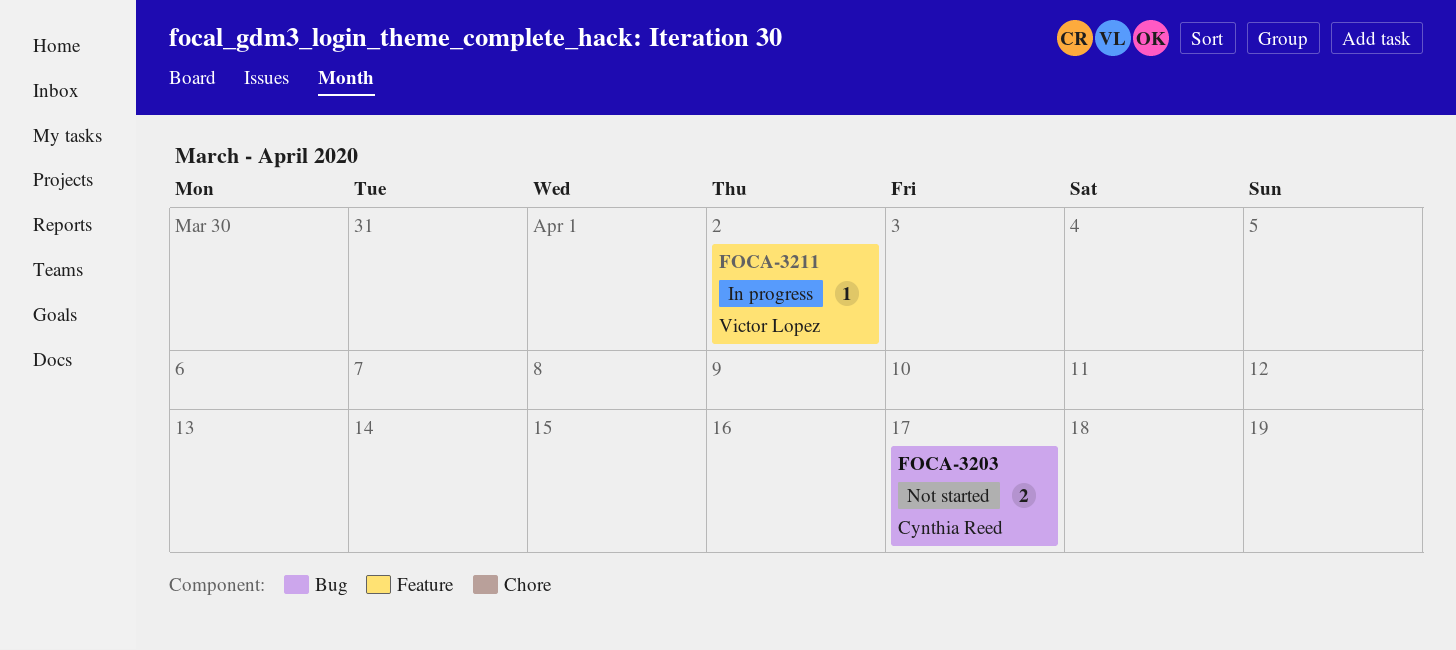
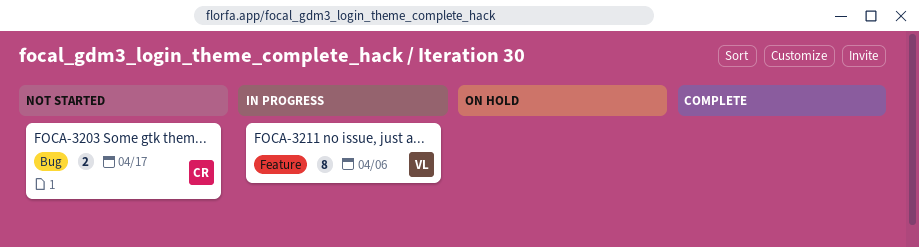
FOCA-3211, estimate: 1 -> 8
FOCA-3211, due: Apr 2 -> Apr 6

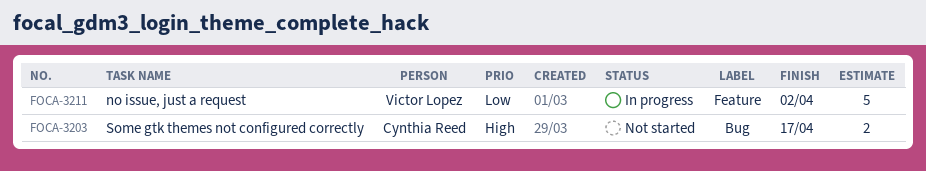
FOCA-3211, estimate: 8 -> 5
FOCA-3211, due: Apr 6 -> Apr 2

